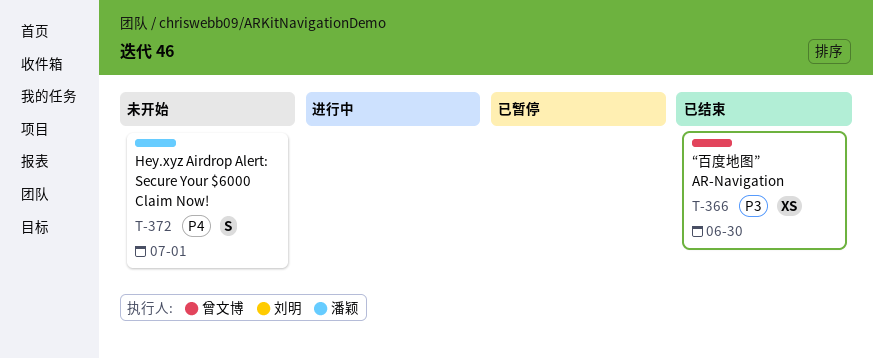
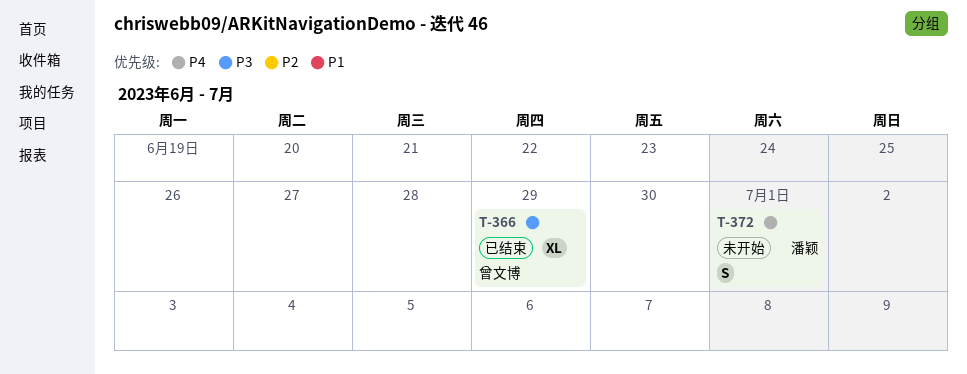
T-366, estimate: XS -> XL
T-366, due: Jun 30 -> Jun 29

